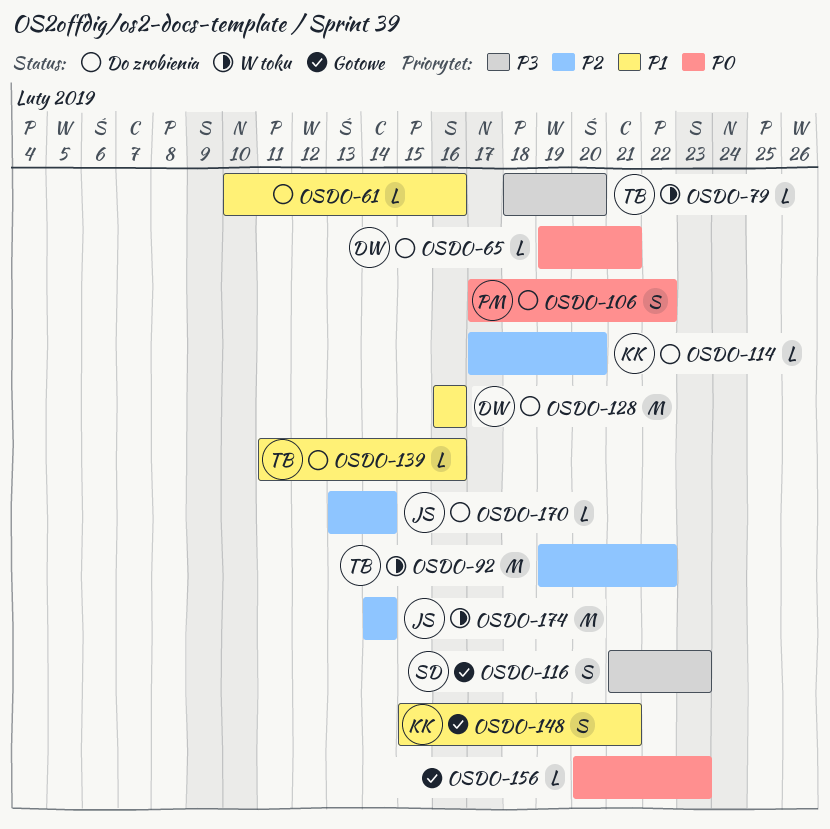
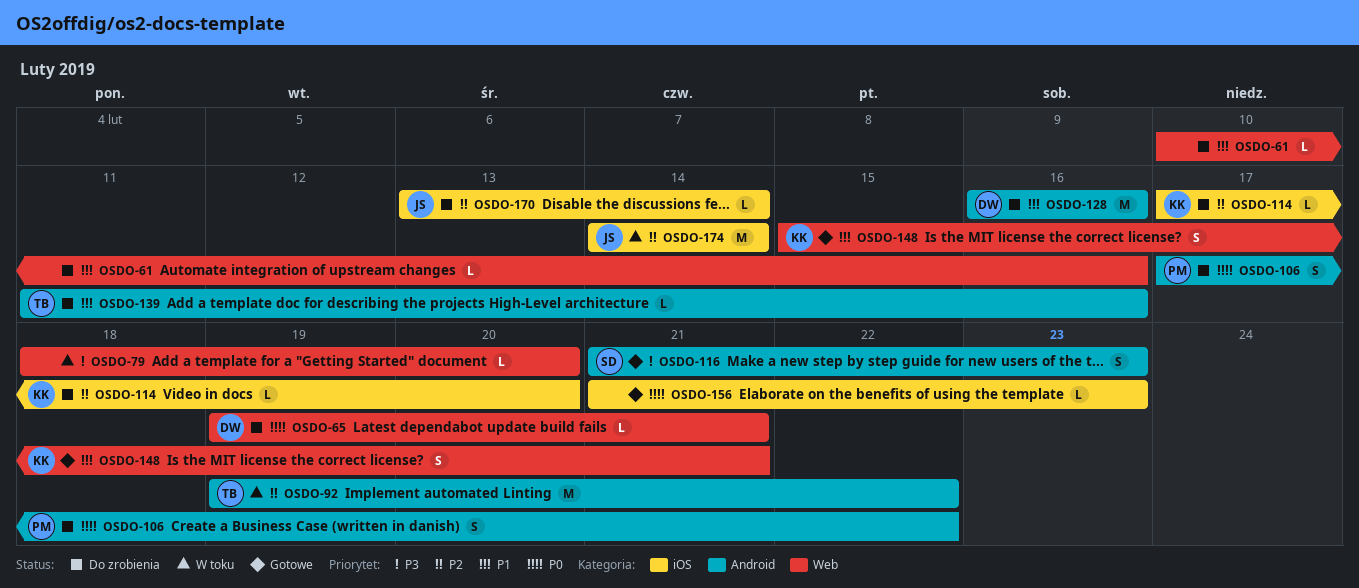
OSDO-79, owner: TB -> none
OSDO-156, start: Feb 20 -> Feb 21

